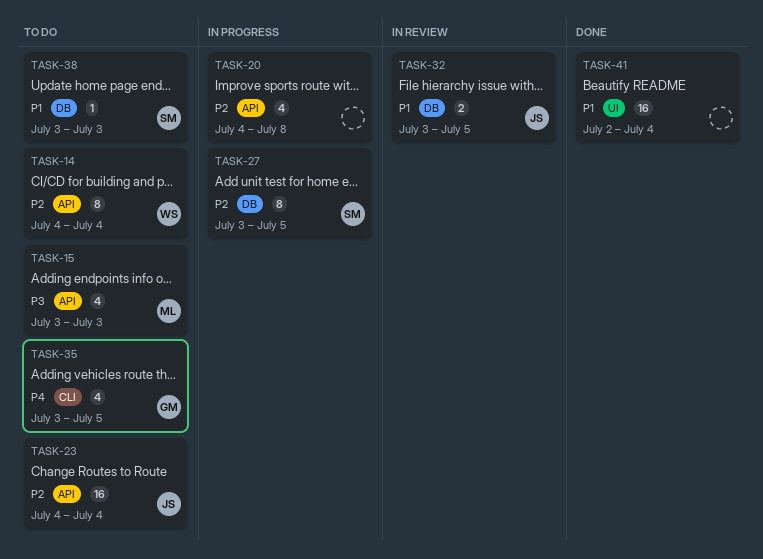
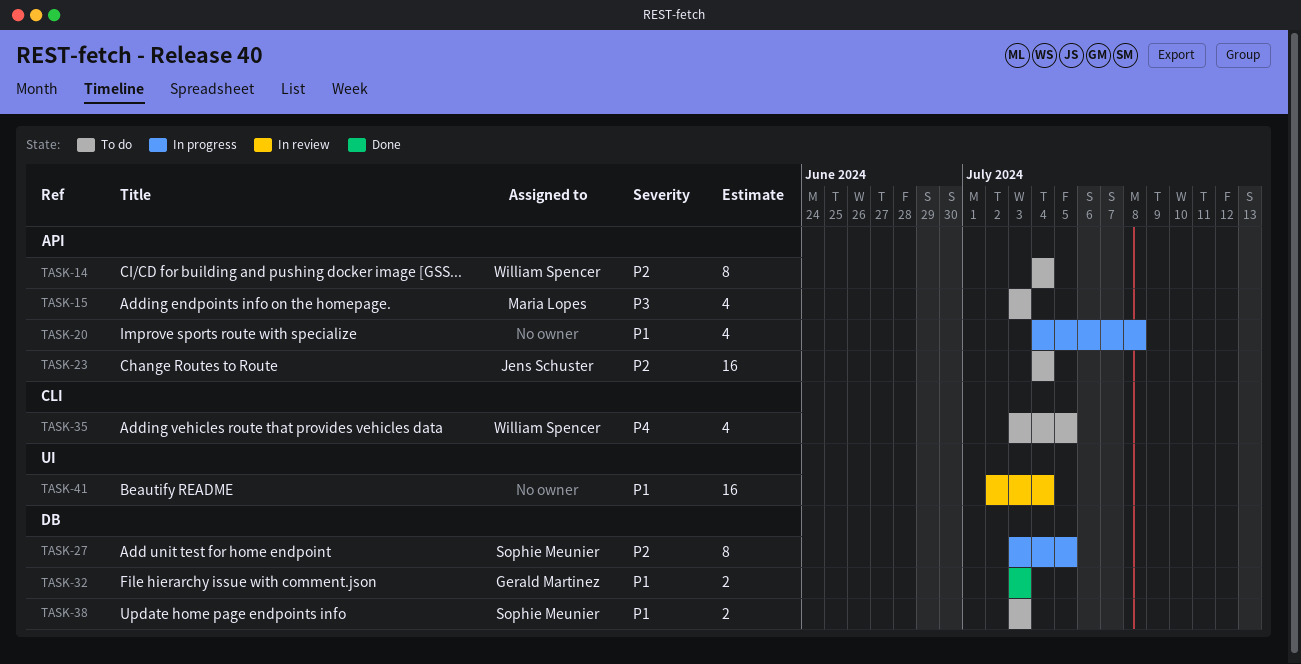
TASK-20, priority: P2 -> P1
TASK-32, status: In review -> Done
TASK-32, owner: Jens Schuster -> Gerald Martinez
TASK-32, due: Jul 5 -> Jul 3
TASK-35, owner: Gerald Martinez -> William Spencer
TASK-38, estimate: 1 -> 2
TASK-41, status: Done -> In review

